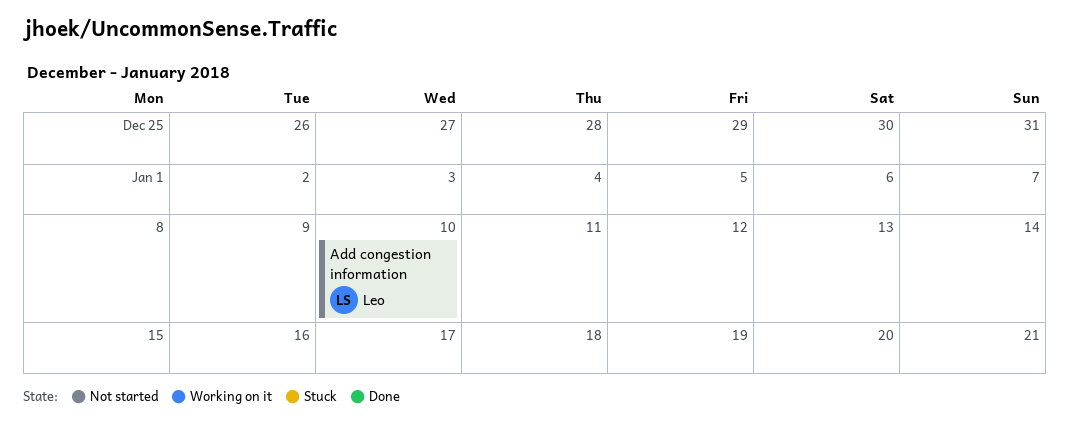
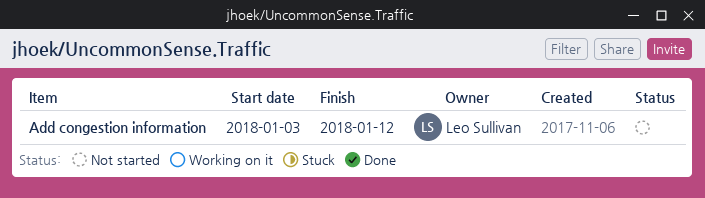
Add congestion information, due: Jan 10 -> Jan 12

